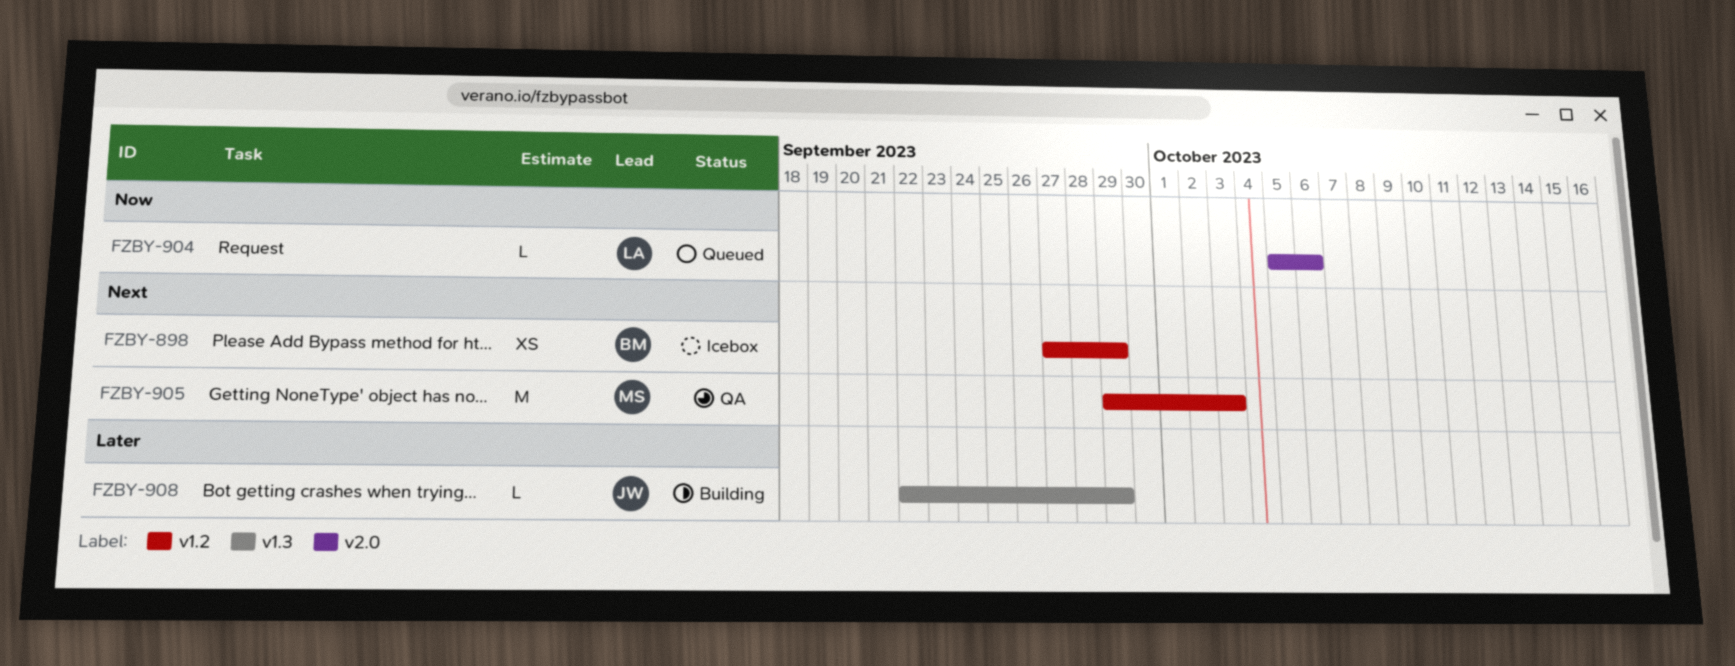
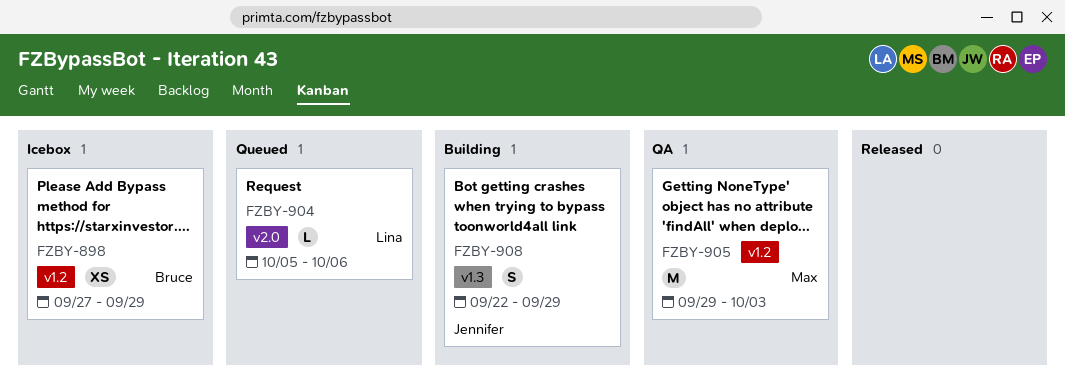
FZBY-908, estimate: L -> S

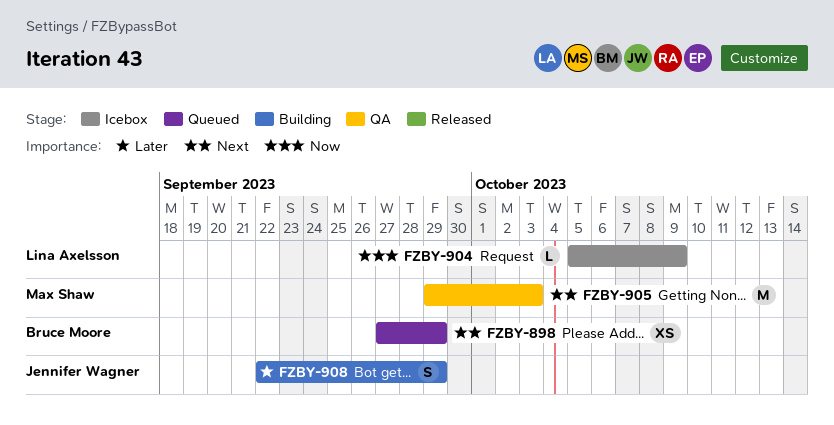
FZBY-898, status: Icebox -> Queued
FZBY-904, status: Queued -> Icebox
FZBY-904, due: Oct 6 -> Oct 9

